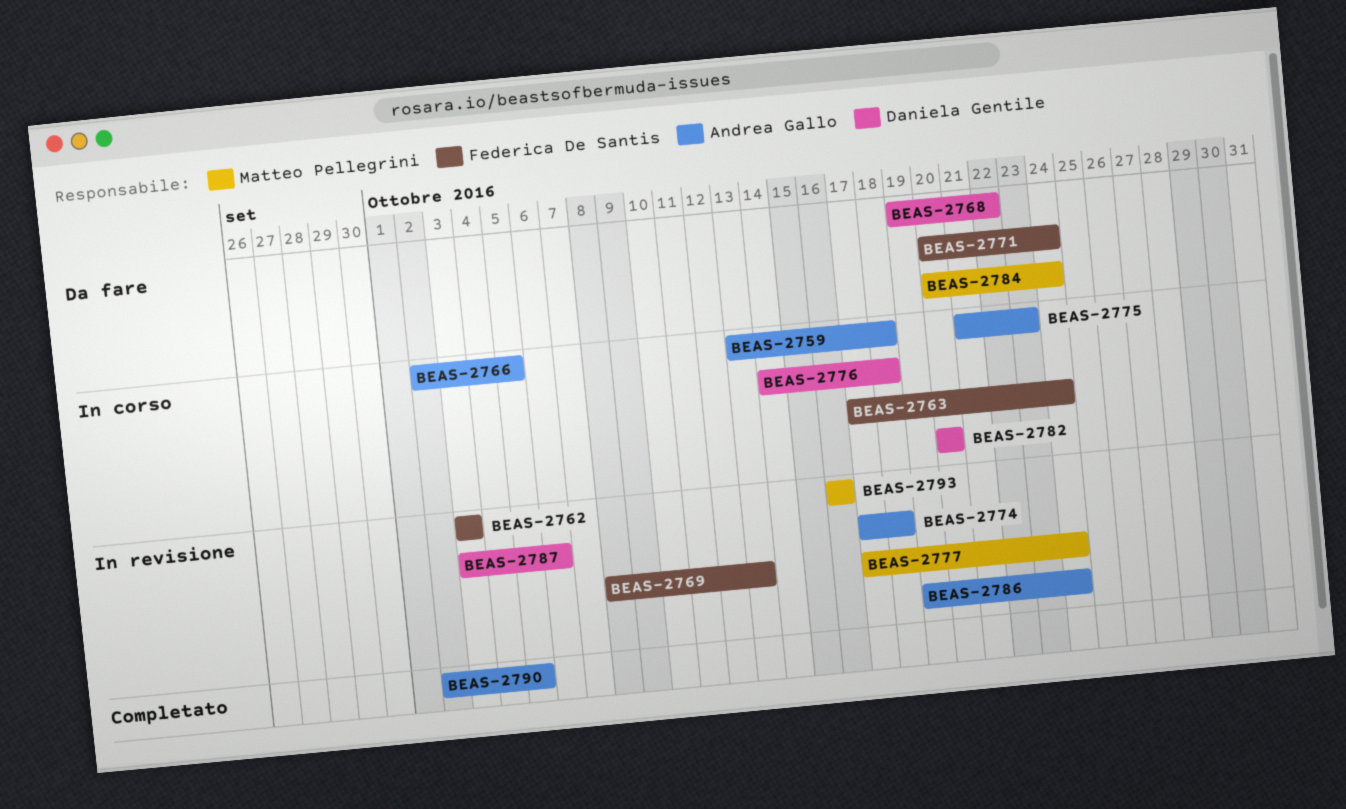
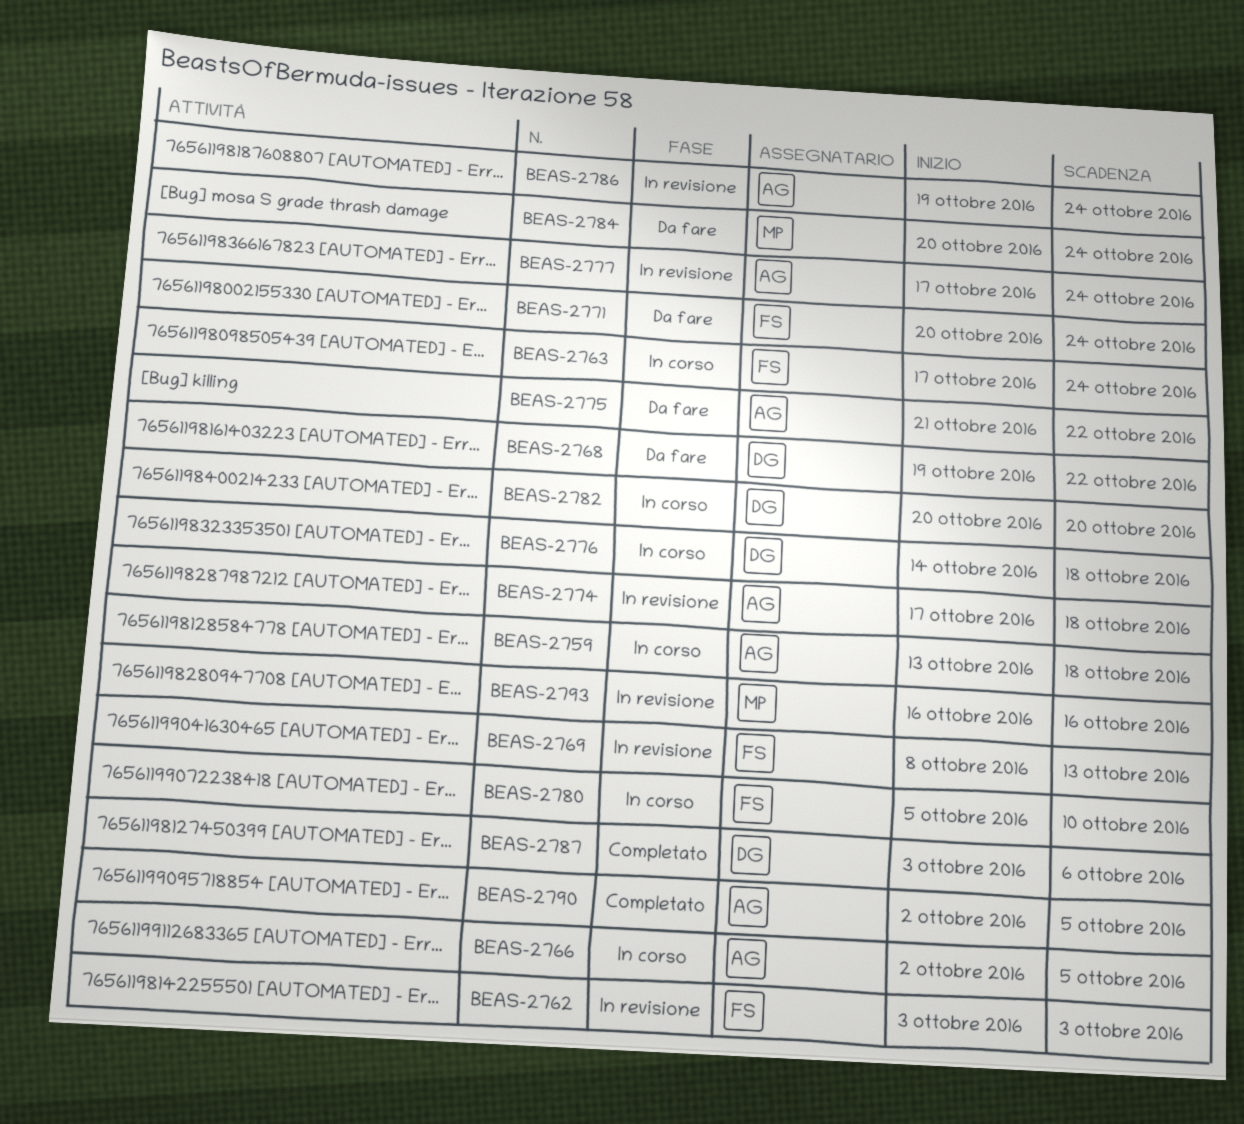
BEAS-2775, status: In corso -> Da fare
BEAS-2775, due: Oct 23 -> Oct 22
BEAS-2777, owner: Matteo Pellegrini -> Andrea Gallo
BEAS-2780: none -> present
BEAS-2787, status: In revisione -> Completato

